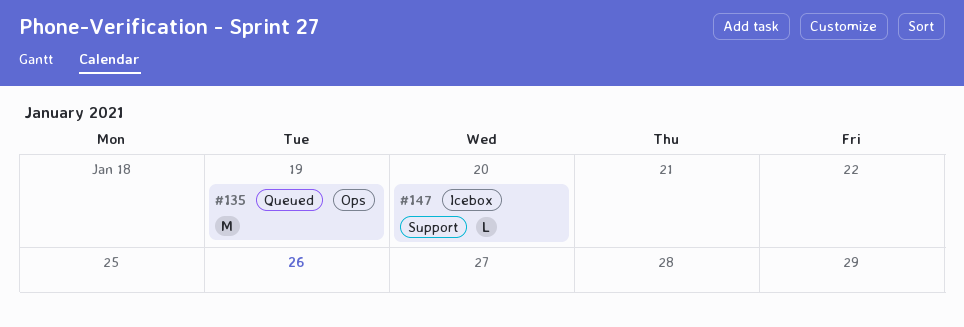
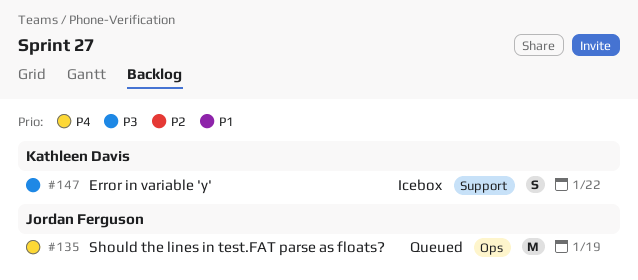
#147, estimate: L -> S
#147, due: Jan 20 -> Jan 22

